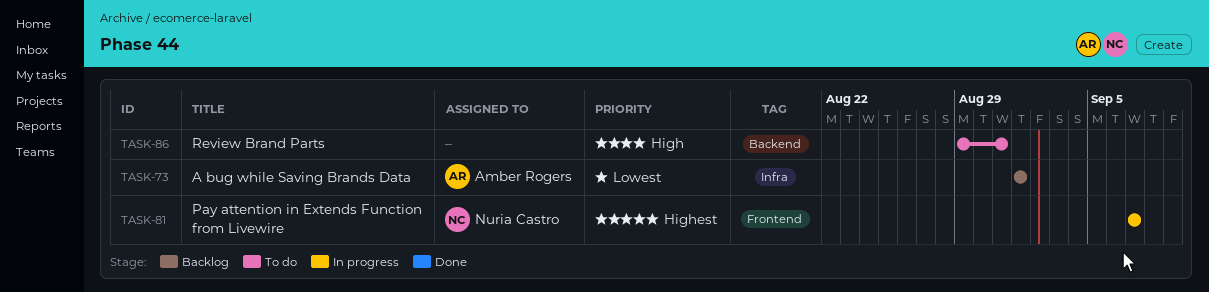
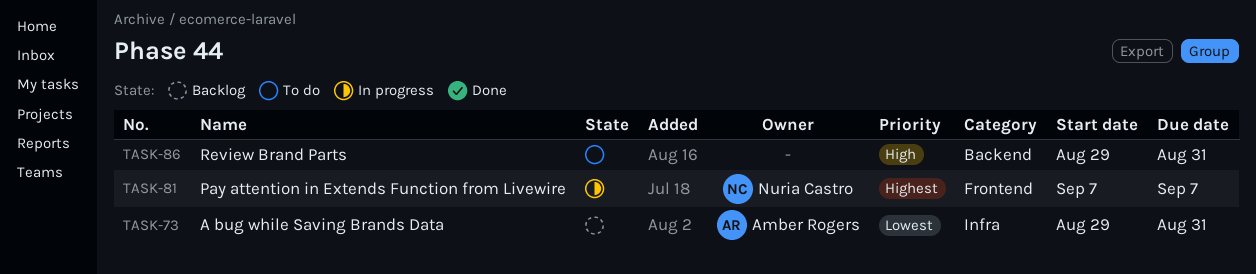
TASK-73, start: Sep 1 -> Aug 29
TASK-73, due: Sep 1 -> Aug 31

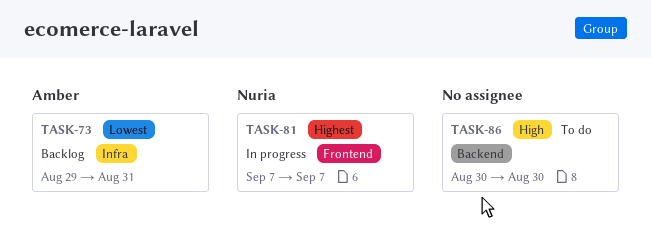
TASK-86, start: Aug 29 -> Aug 30
TASK-86, due: Aug 31 -> Aug 30

